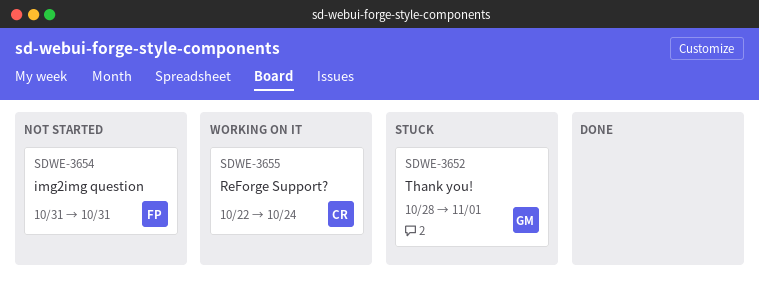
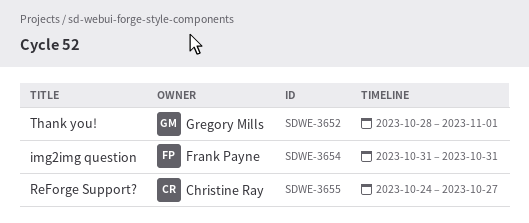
SDWE-3655, start: Oct 22 -> Oct 24
SDWE-3655, due: Oct 24 -> Oct 27

